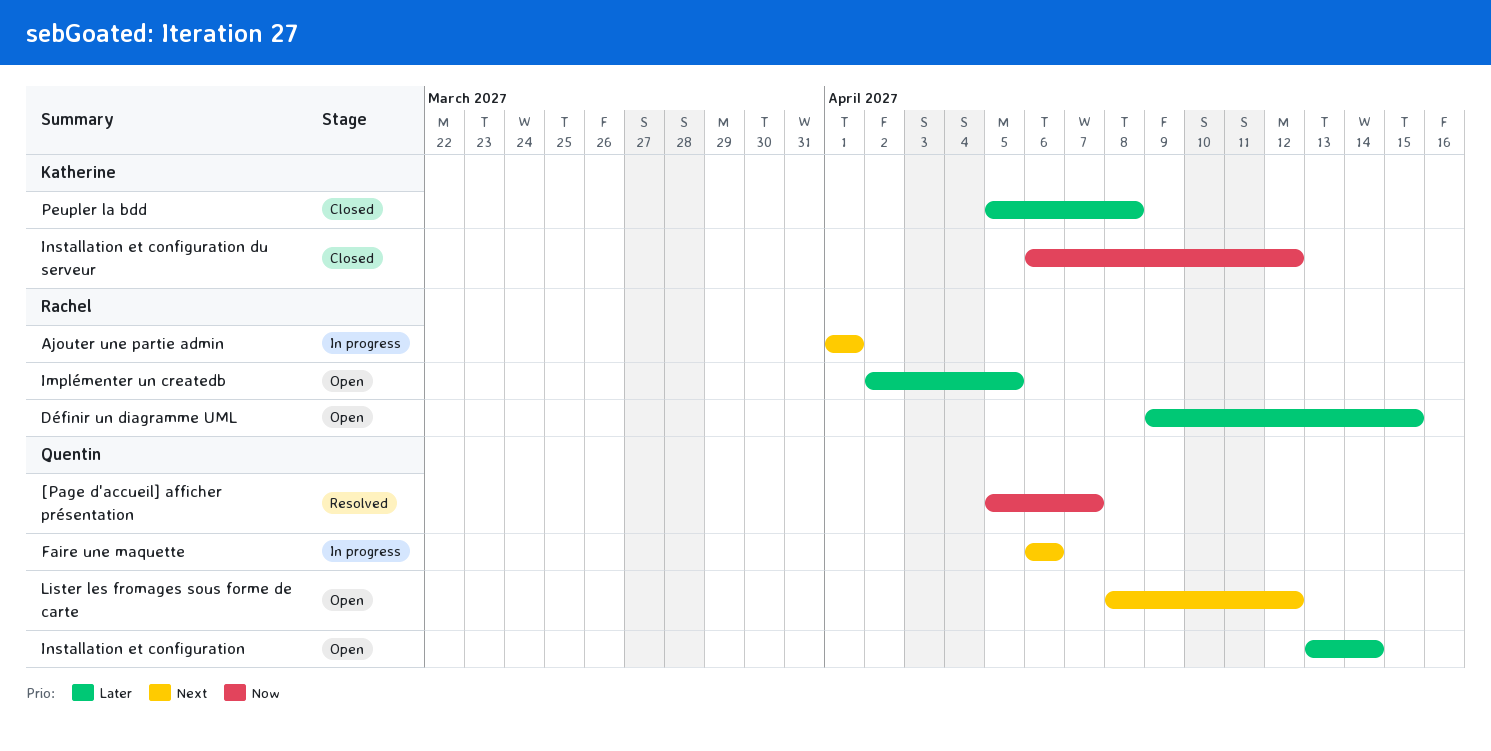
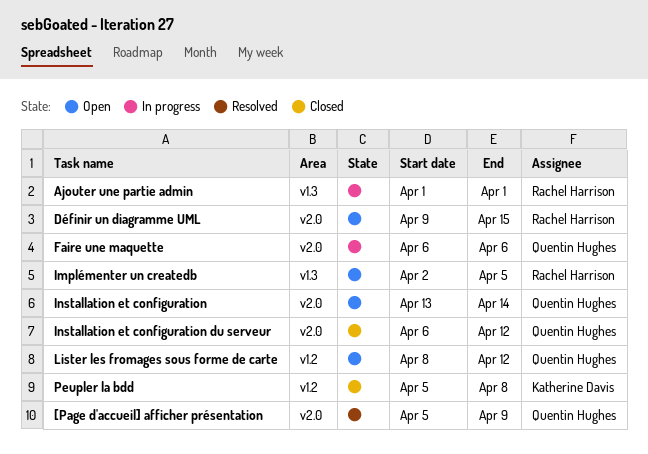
[Page d'accueil] afficher présentation, due: Apr 7 -> Apr 9
Installation et configuration du serveur, owner: Katherine Davis -> Quentin Hughes

